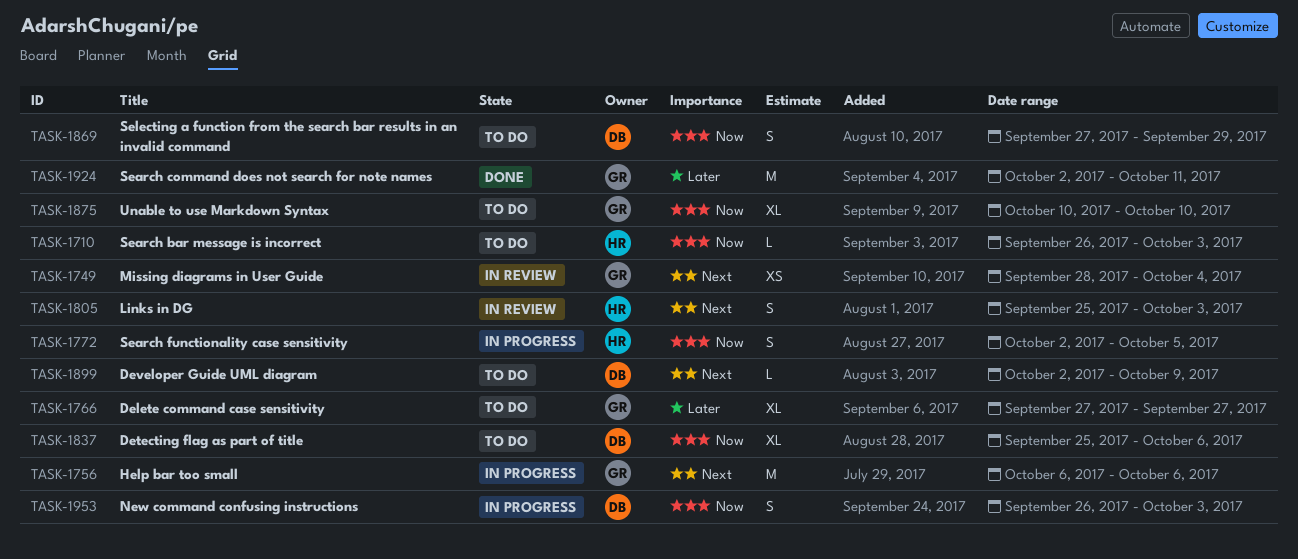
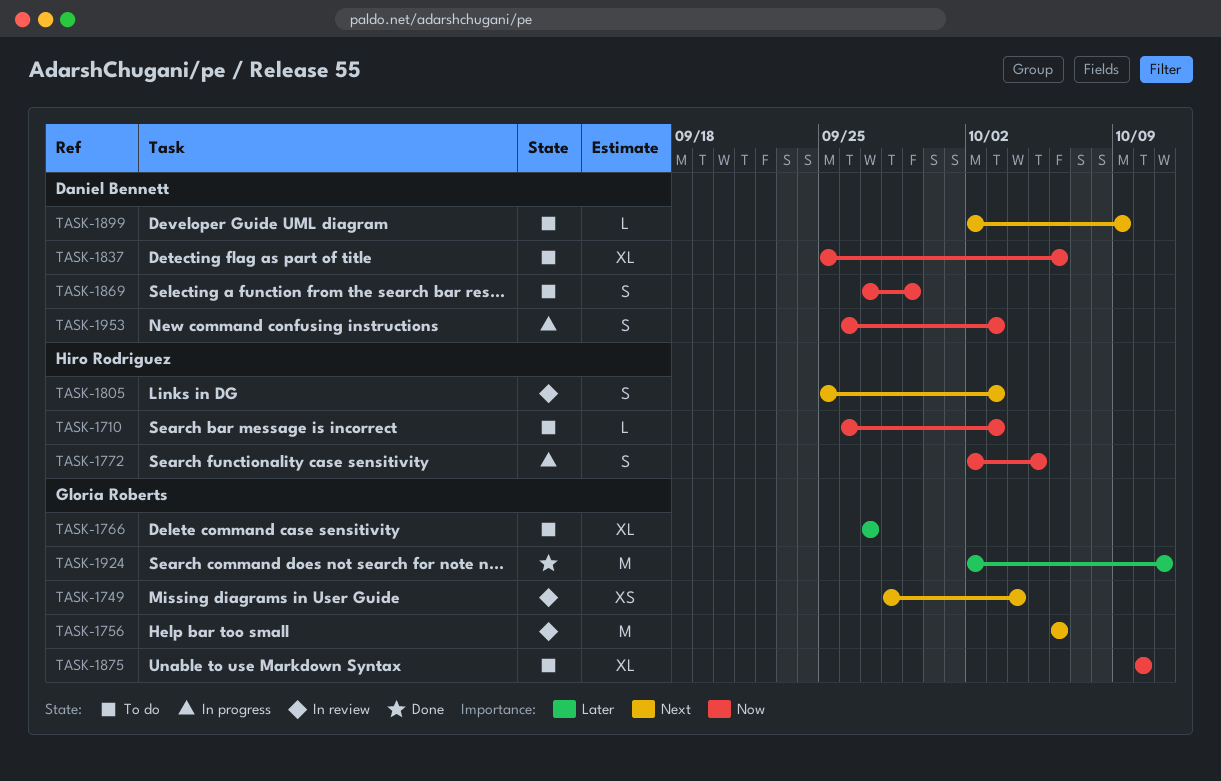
TASK-1756, status: In progress -> In review

